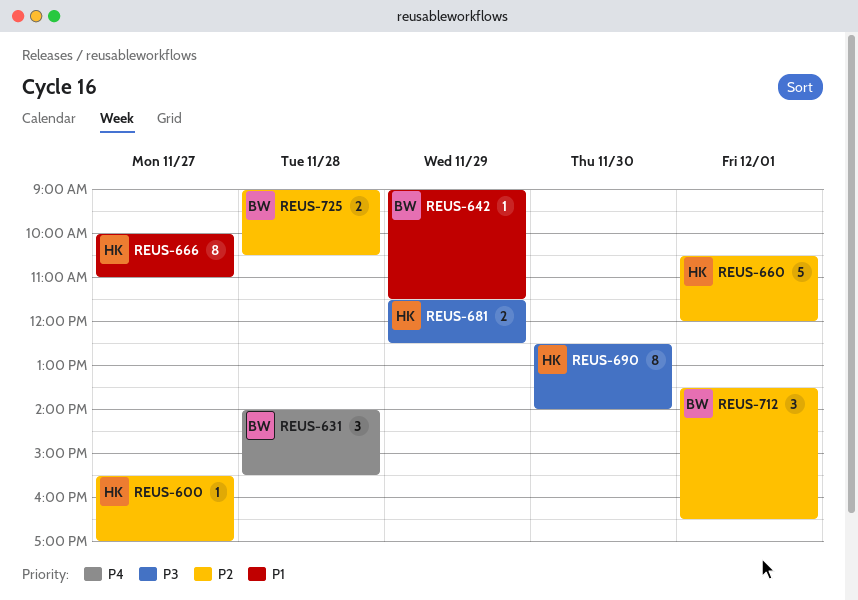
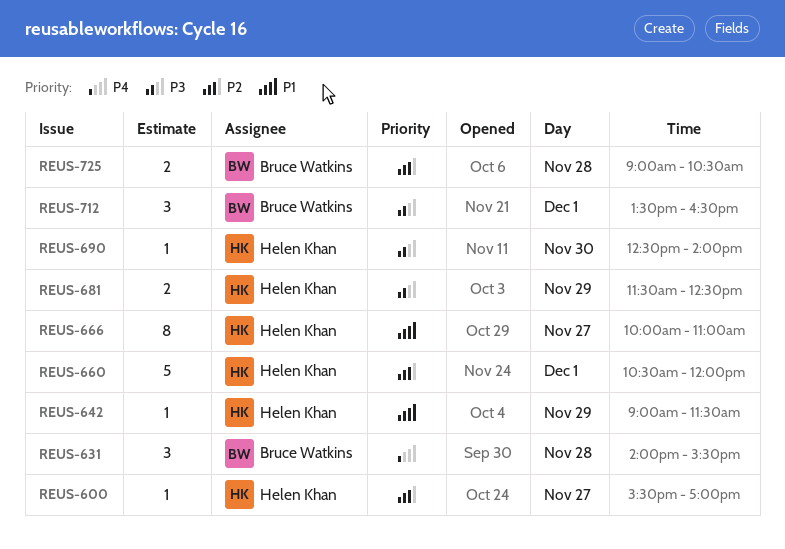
REUS-642, owner: Bruce Watkins -> Helen Khan
REUS-690, estimate: 8 -> 1
REUS-712, priority: P2 -> P3

